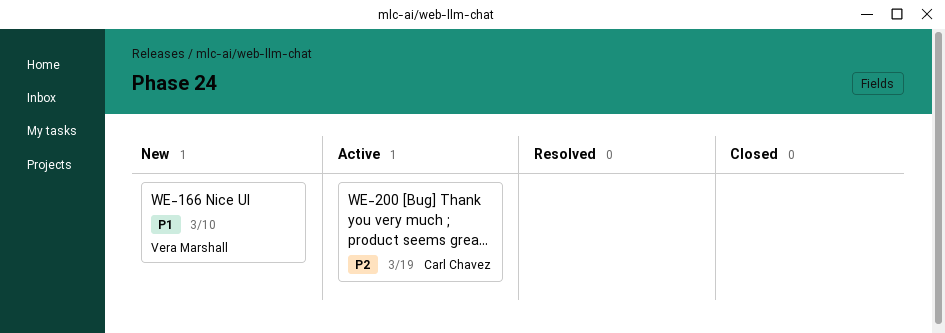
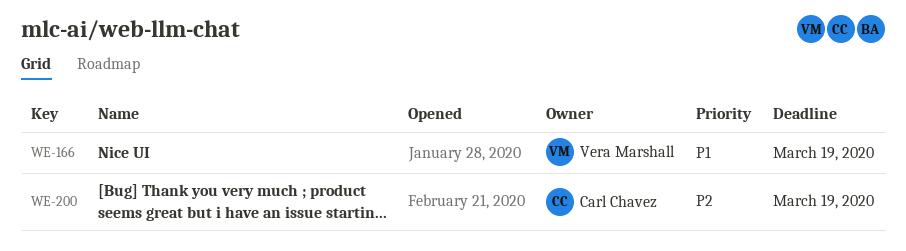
WE-166, due: Mar 10 -> Mar 19

